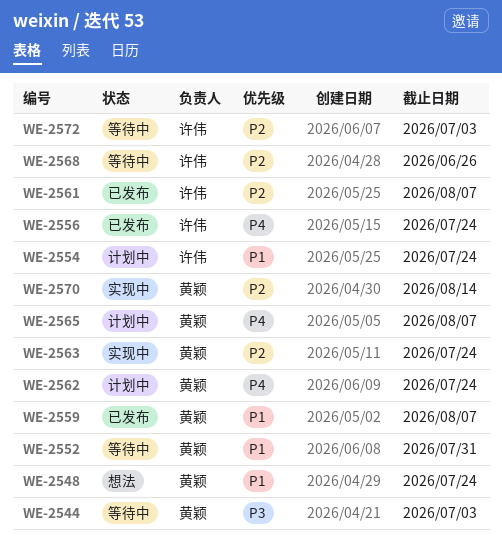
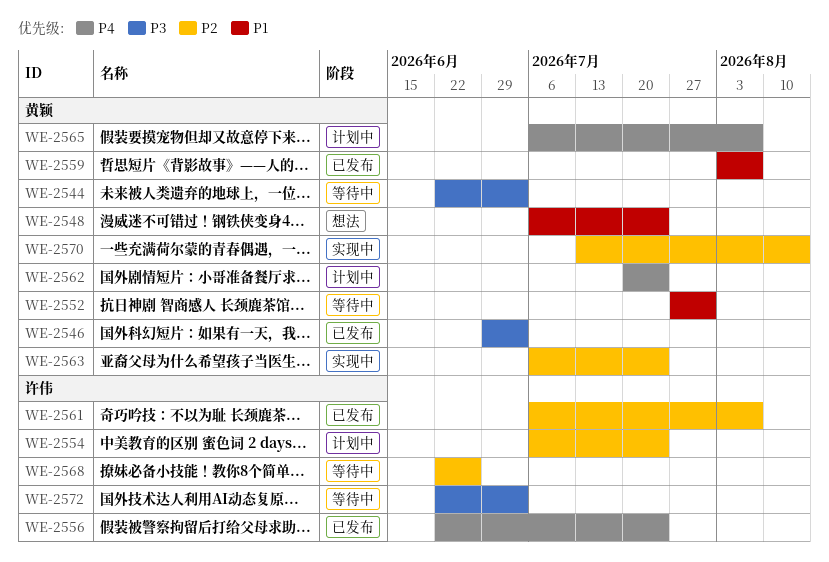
WE-2546: none -> present
WE-2554, priority: P1 -> P2
WE-2572, priority: P2 -> P3

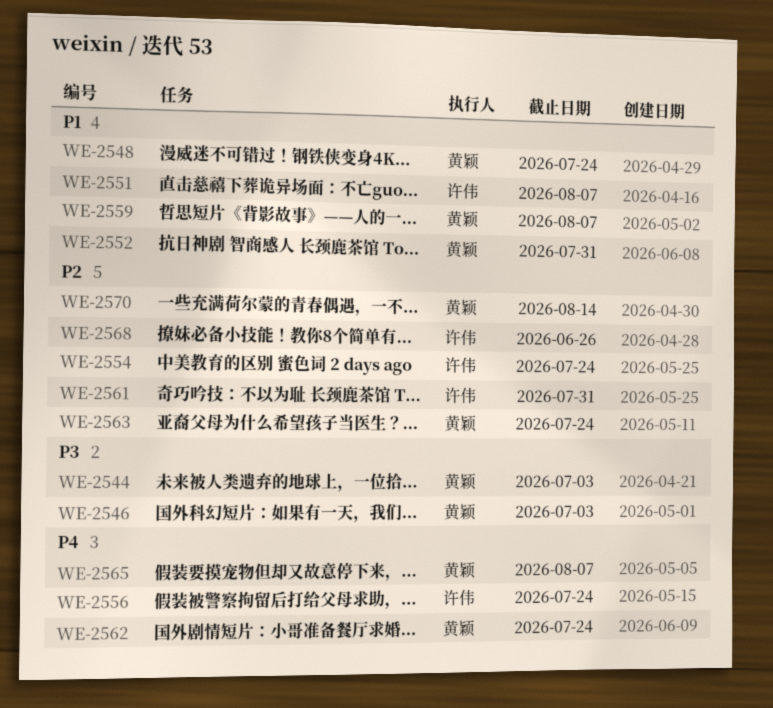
WE-2551: none -> present
WE-2561, due: Aug 7 -> Jul 31
WE-2572: present -> none

